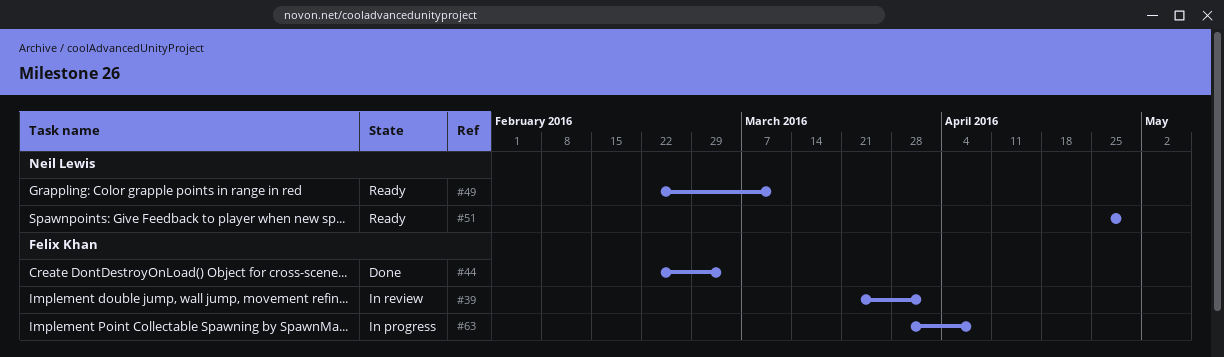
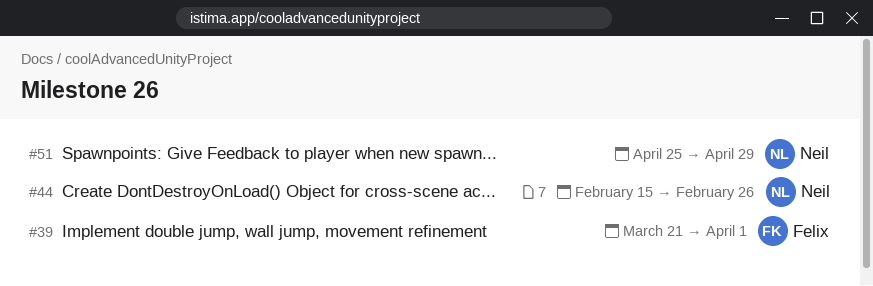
#44, owner: Felix Khan -> Neil Lewis
#44, start: Feb 22 -> Feb 15
#44, due: Mar 4 -> Feb 26
#49: present -> none
#63: present -> none

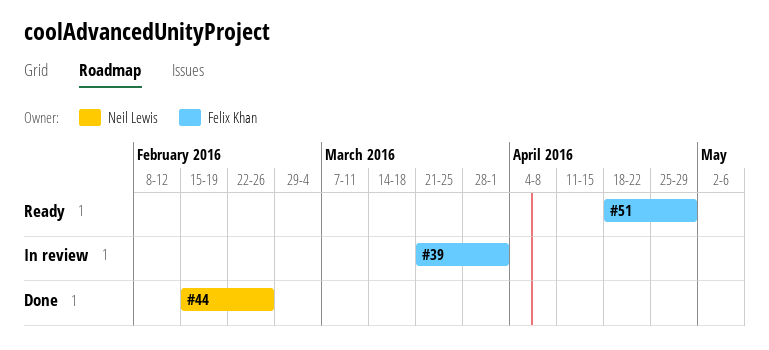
#51, owner: Neil Lewis -> Felix Khan
#51, start: Apr 25 -> Apr 18

